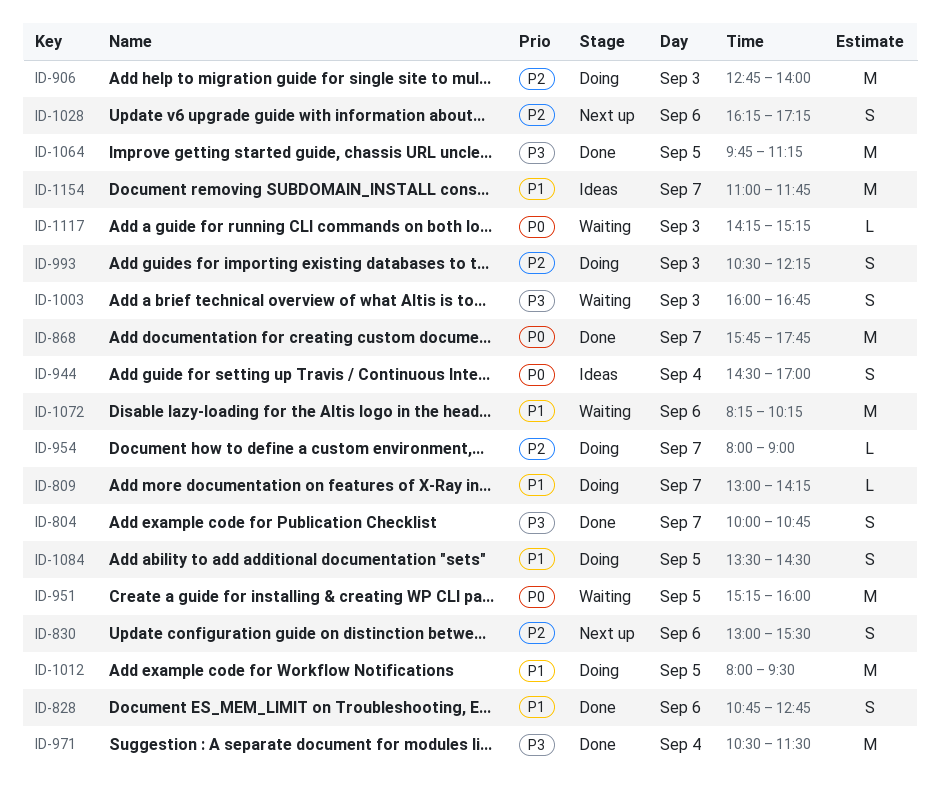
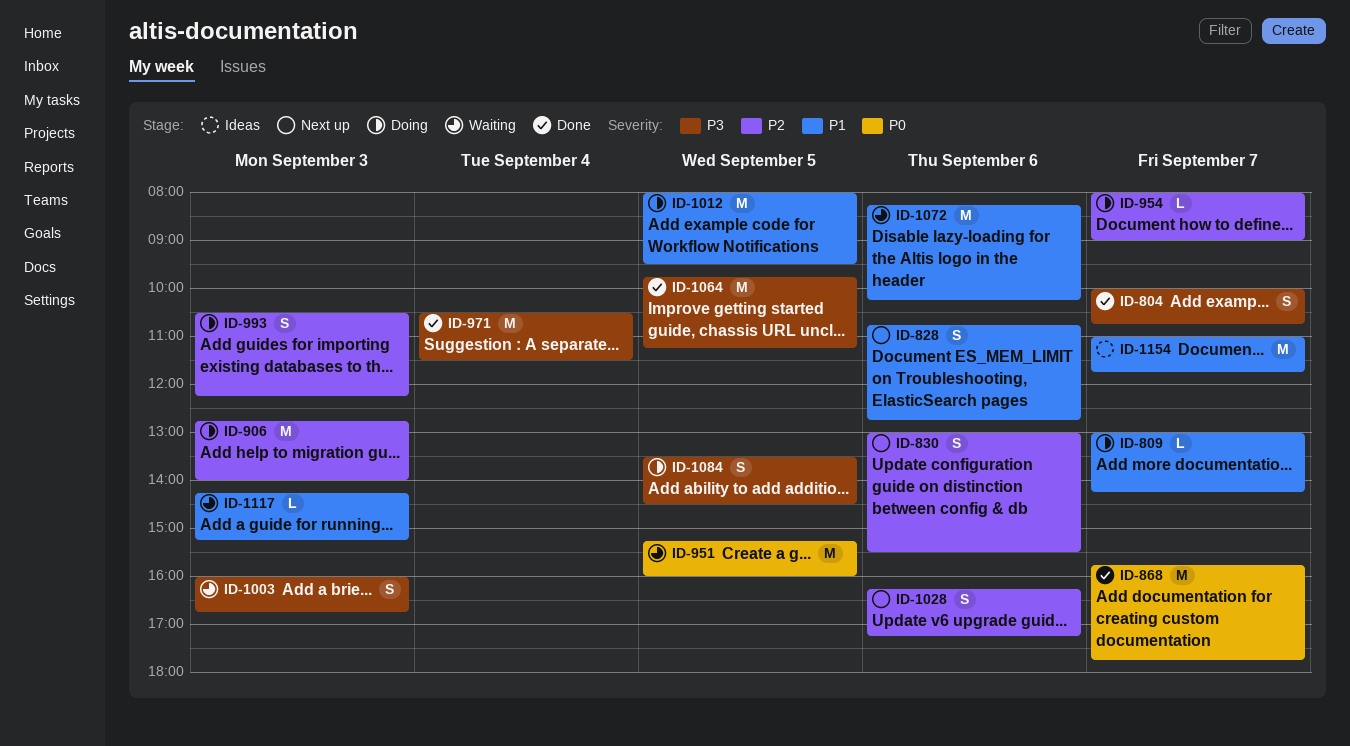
ID-828, status: Done -> Next up
ID-944: present -> none
ID-1084, priority: P1 -> P3
ID-1117, priority: P0 -> P1

